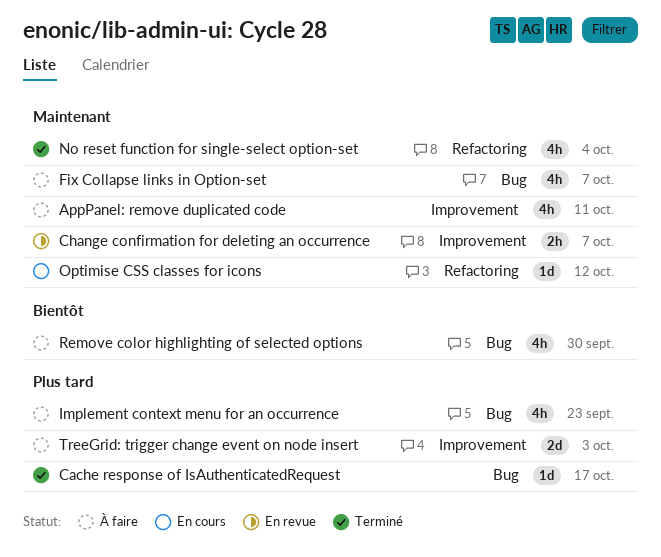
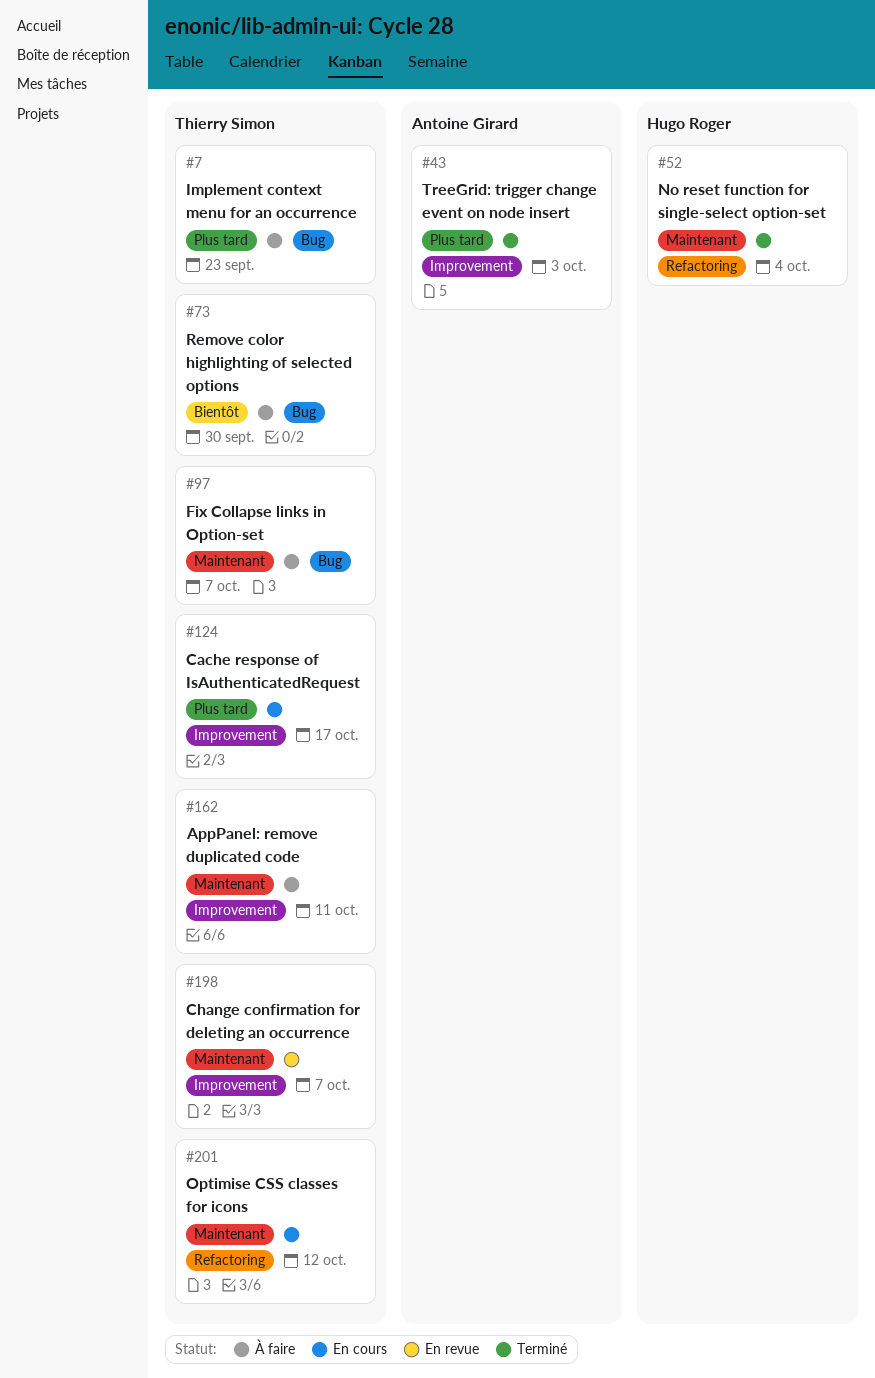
Cache response of IsAuthenticatedRequest, status: Terminé -> En cours
Cache response of IsAuthenticatedRequest, label: Bug -> Improvement
TreeGrid: trigger change event on node insert, status: À faire -> Terminé

